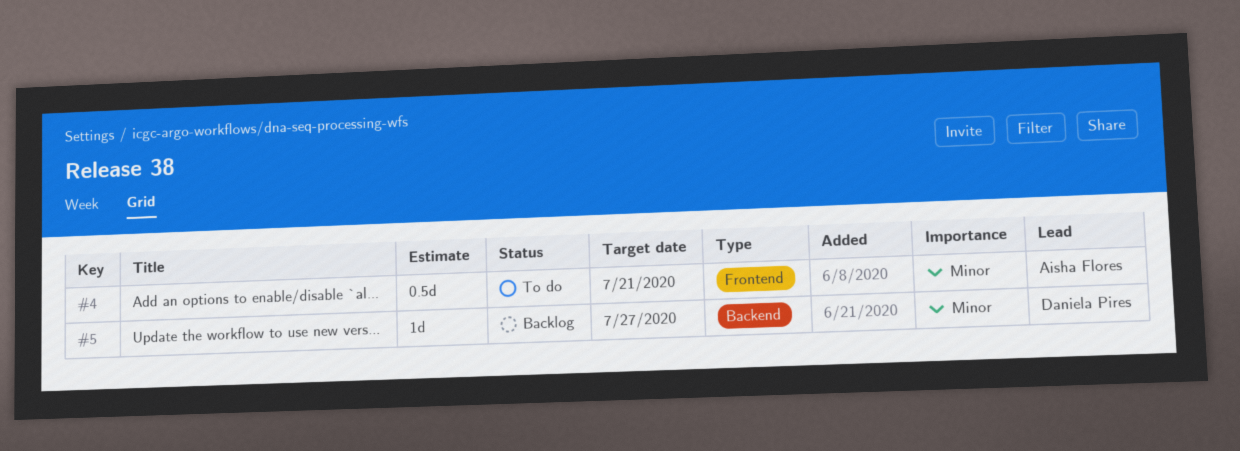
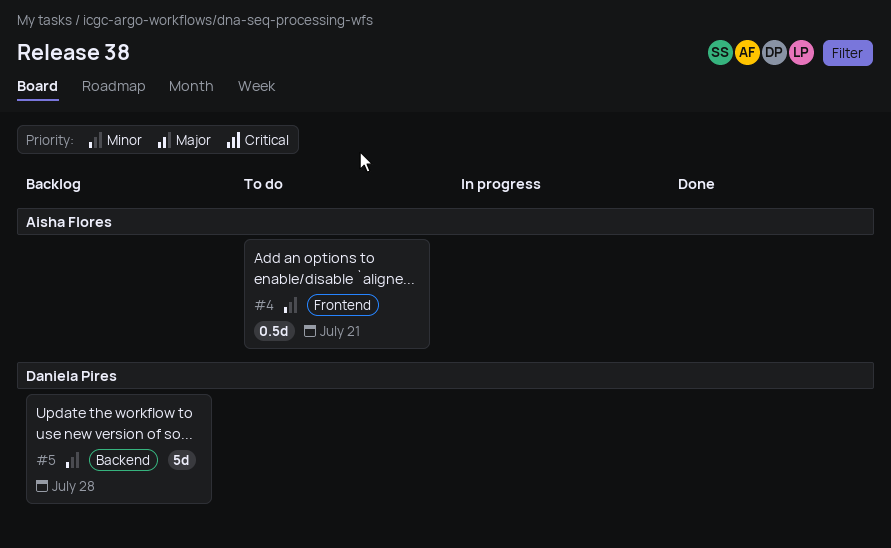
#5, estimate: 1d -> 5d
#5, due: Jul 27 -> Jul 28

